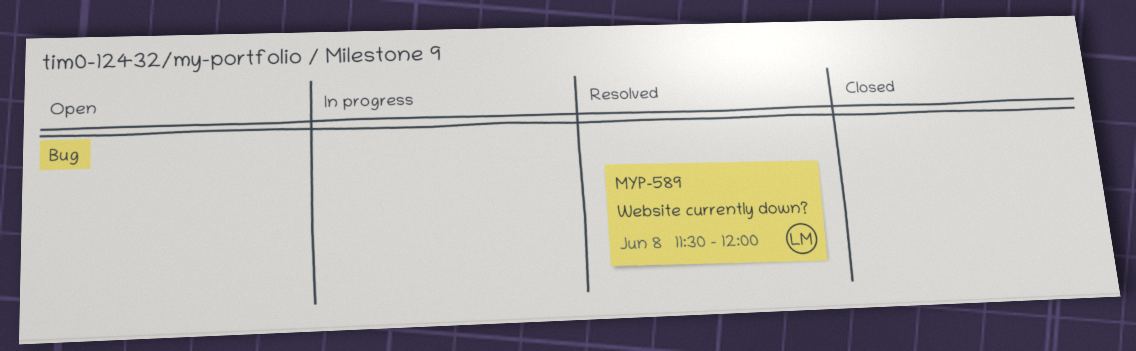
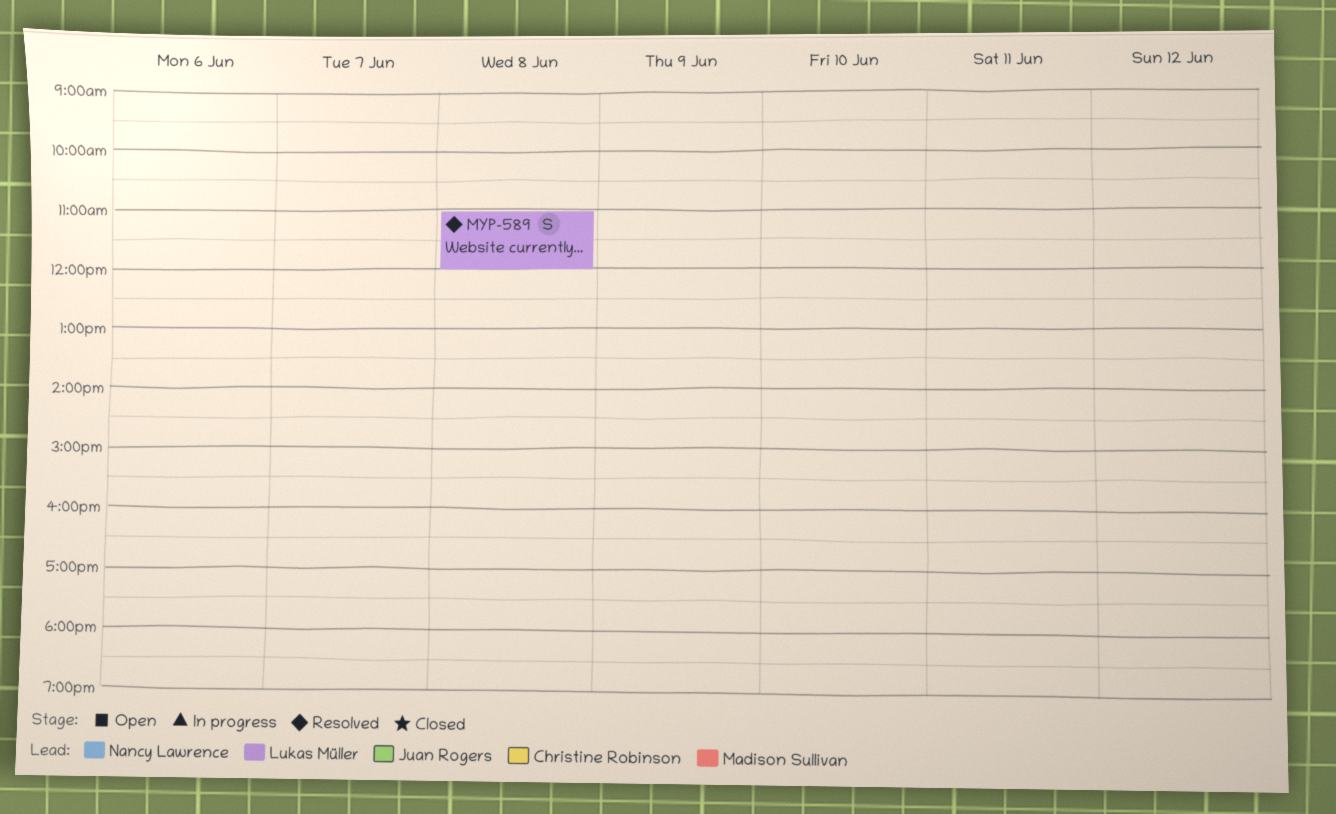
MYP-589, begins: 11:30 -> 11:00

